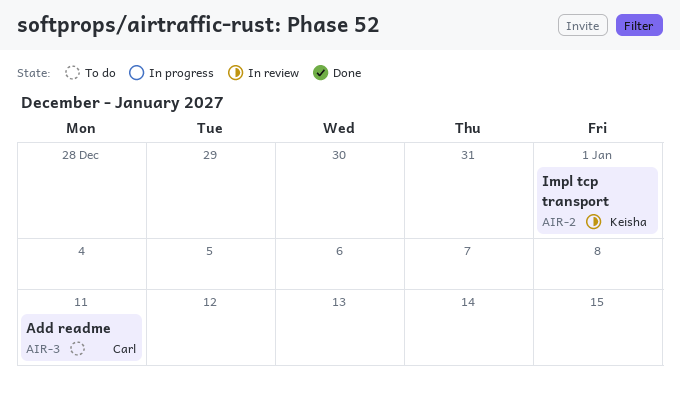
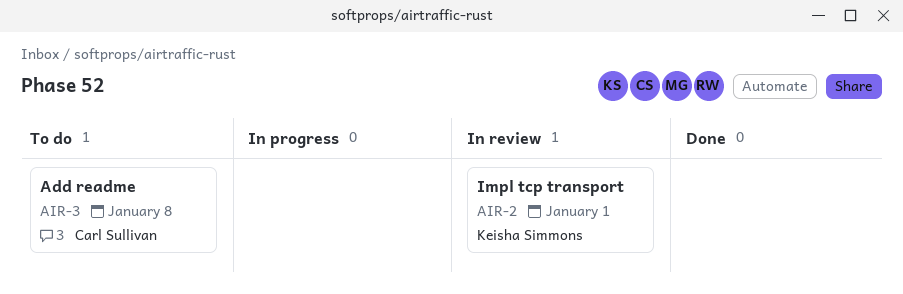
AIR-3, due: Jan 11 -> Jan 8

